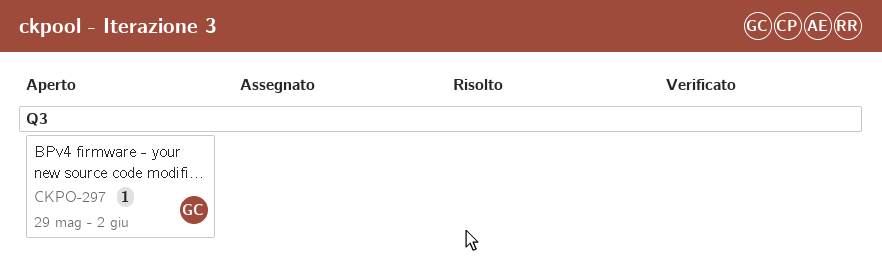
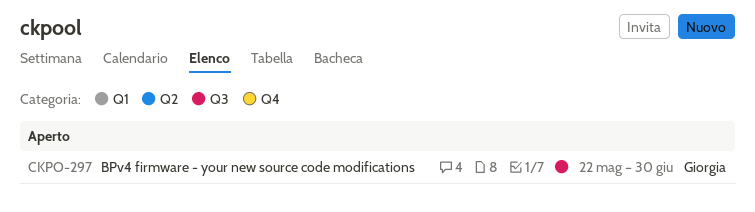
CKPO-297, start: May 29 -> May 22
CKPO-297, due: Jun 2 -> Jun 30

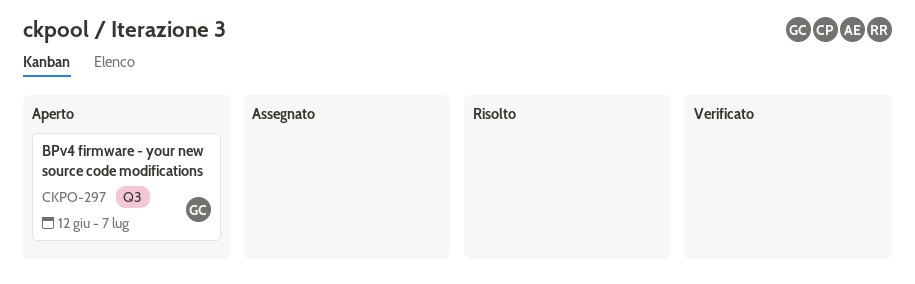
CKPO-297, start: May 22 -> Jun 12
CKPO-297, due: Jun 30 -> Jul 7

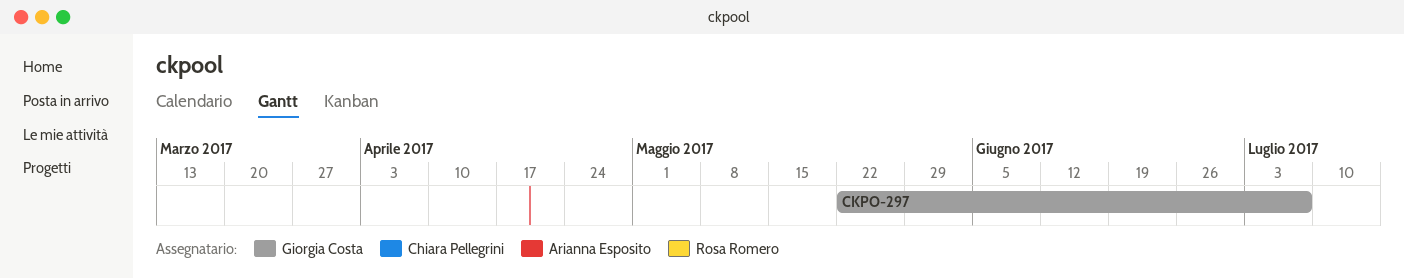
CKPO-297, start: Jun 12 -> May 22

